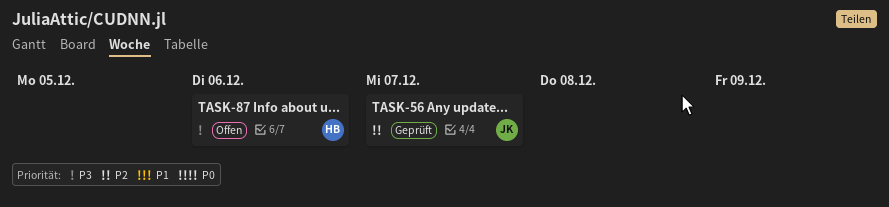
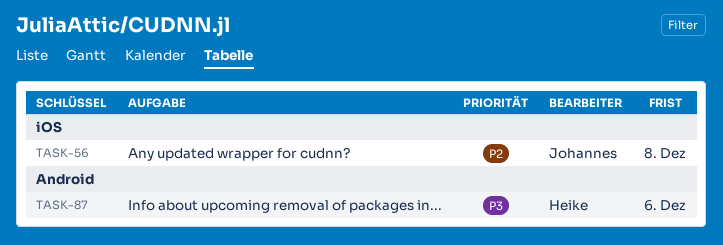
TASK-56, due: Dec 7 -> Dec 8

